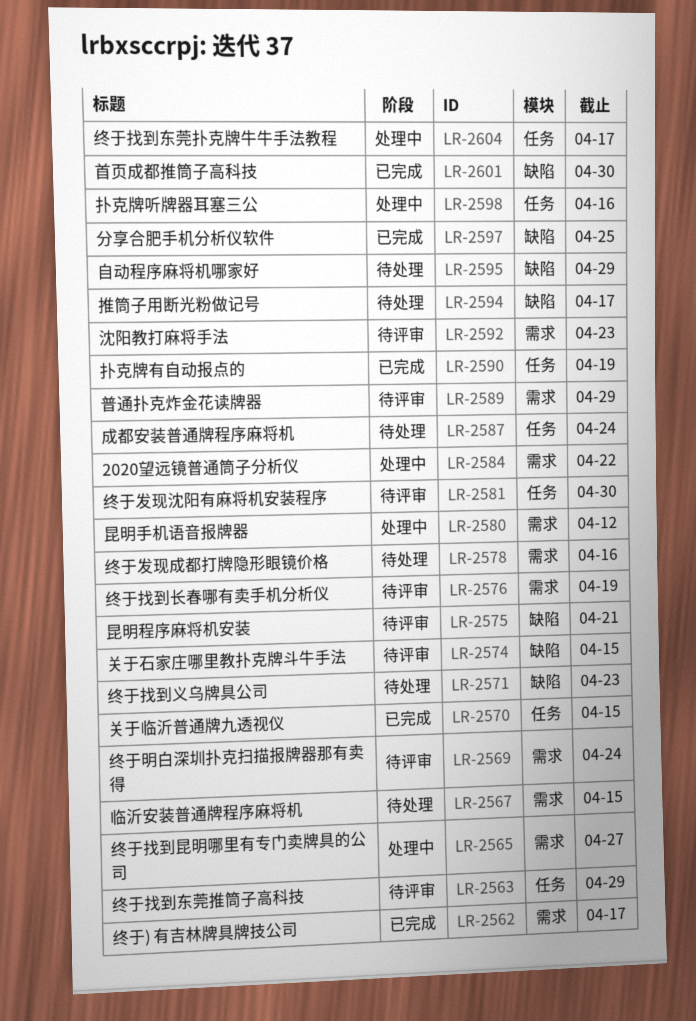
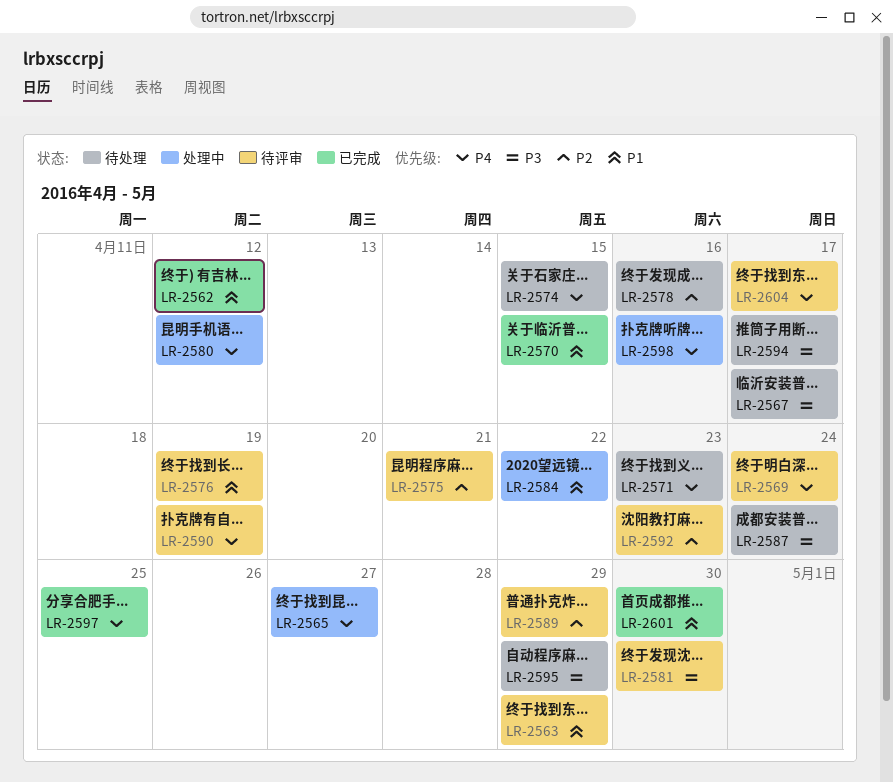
LR-2562, due: Apr 17 -> Apr 12
LR-2567, due: Apr 15 -> Apr 17
LR-2574, status: 待评审 -> 待处理
LR-2590, status: 已完成 -> 待评审
LR-2604, status: 处理中 -> 待评审

